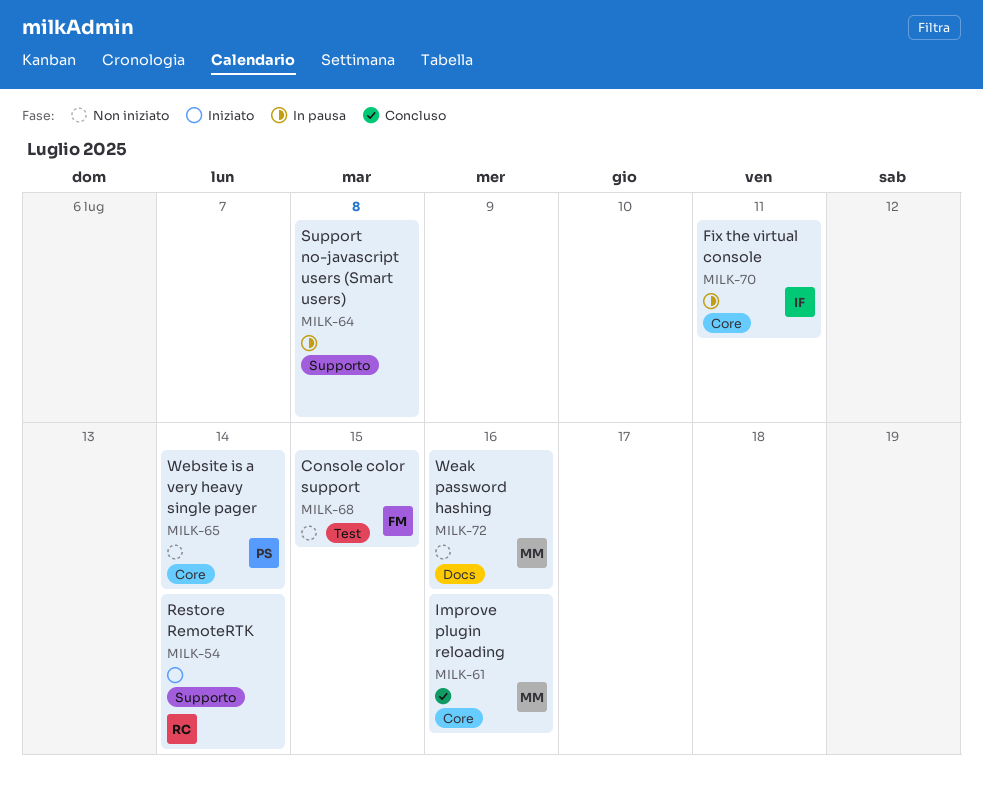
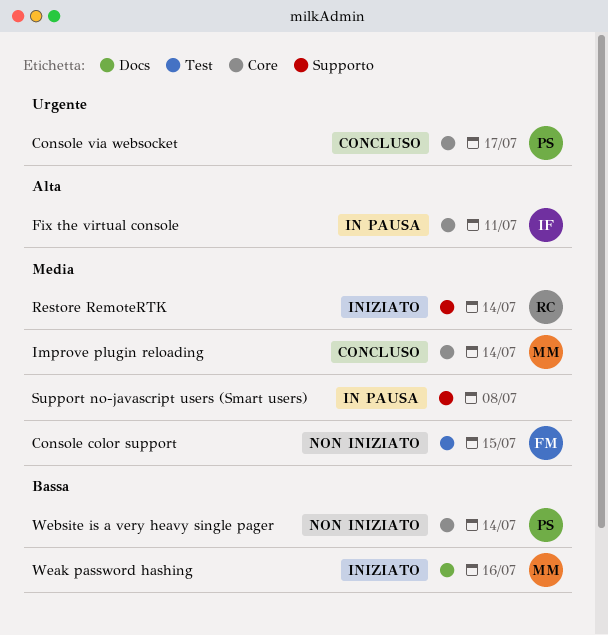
Console via websocket: none -> present
Improve plugin reloading, due: Jul 16 -> Jul 14
Weak password hashing, status: Non iniziato -> Iniziato

